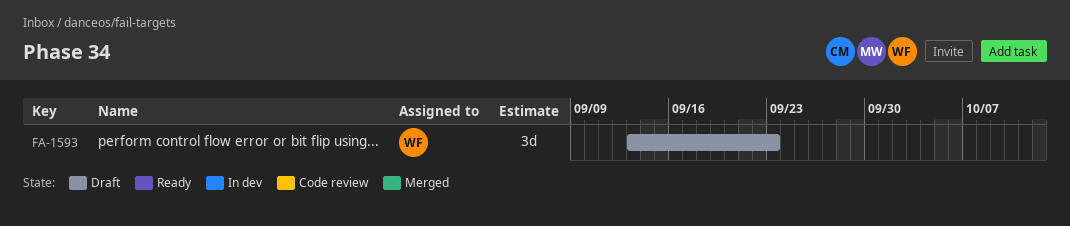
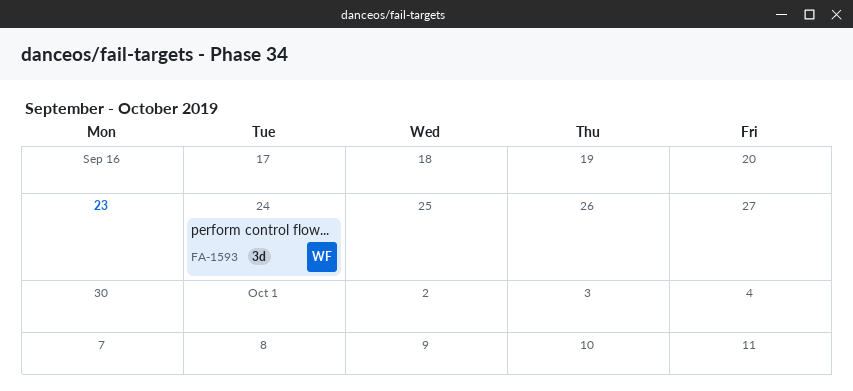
FA-1593, due: Sep 23 -> Sep 24

